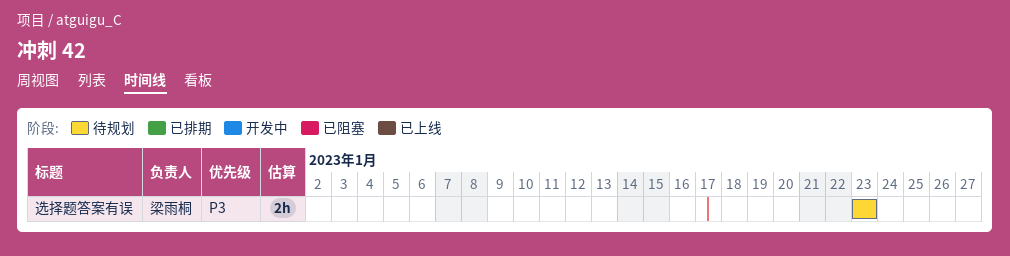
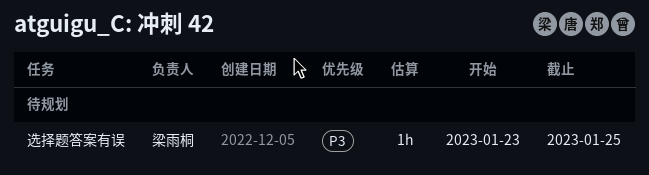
选择题答案有误, estimate: 2h -> 1h
选择题答案有误, due: Jan 23 -> Jan 25

